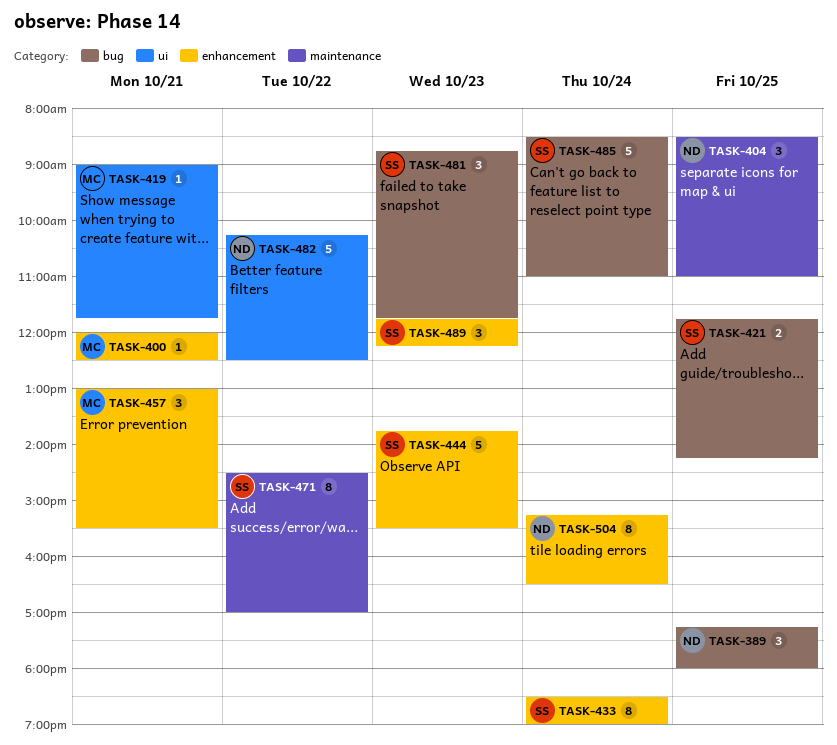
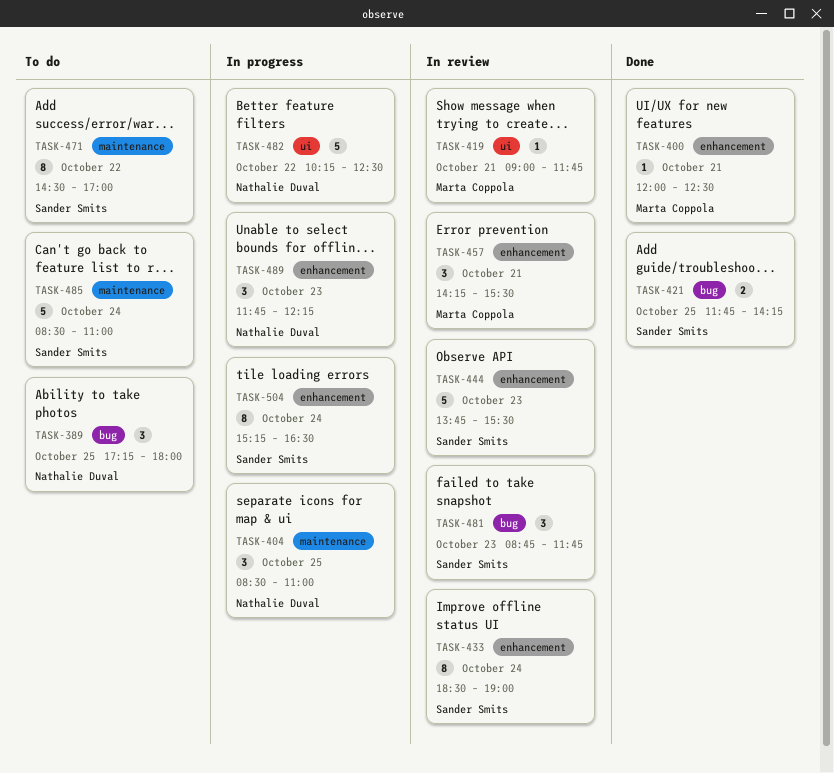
TASK-457, begins: 13:00 -> 14:15
TASK-485, label: bug -> maintenance
TASK-489, owner: Sander Smits -> Nathalie Duval
TASK-504, owner: Nathalie Duval -> Sander Smits

